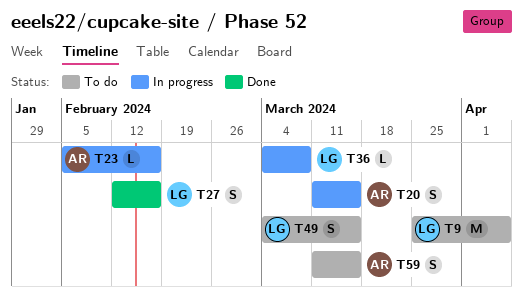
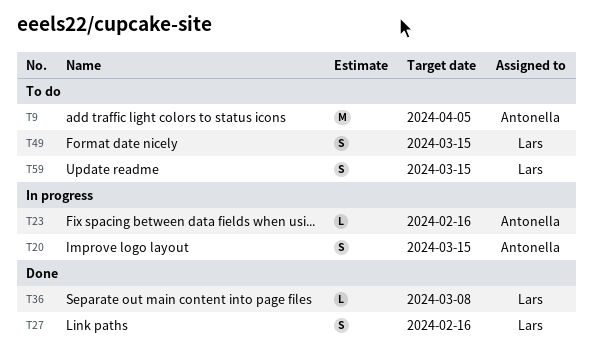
T9, owner: Lars -> Antonella
T36, status: In progress -> Done
T59, owner: Antonella -> Lars

